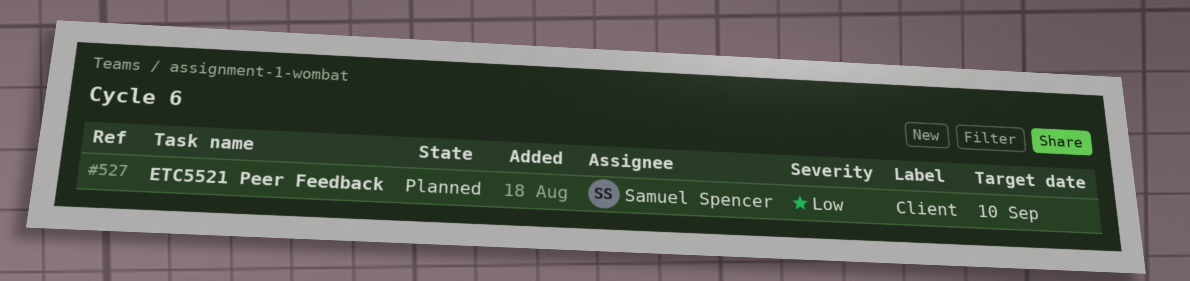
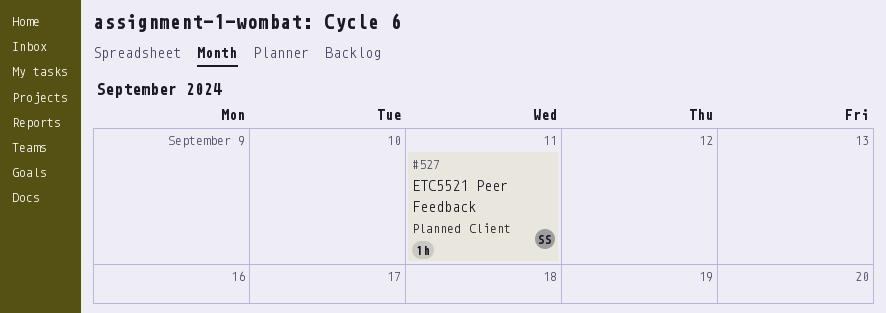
#527, due: Sep 10 -> Sep 11

